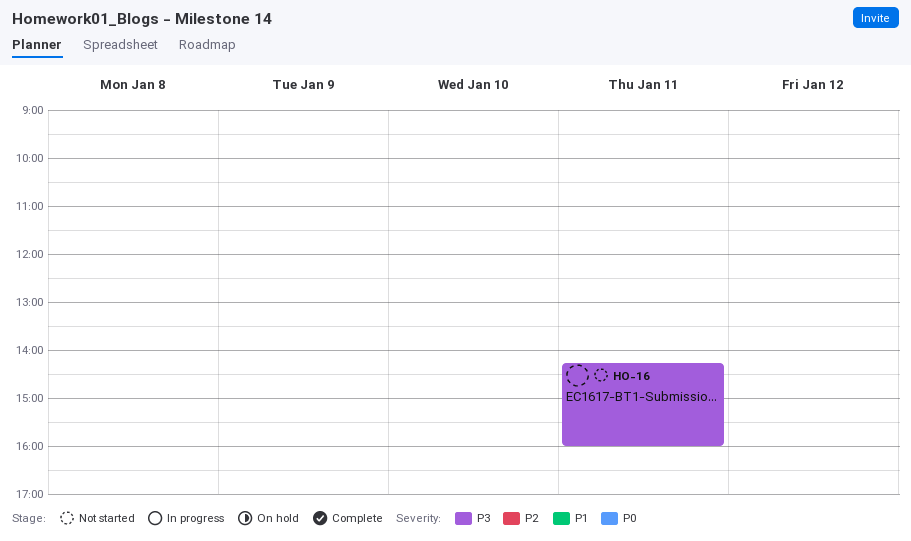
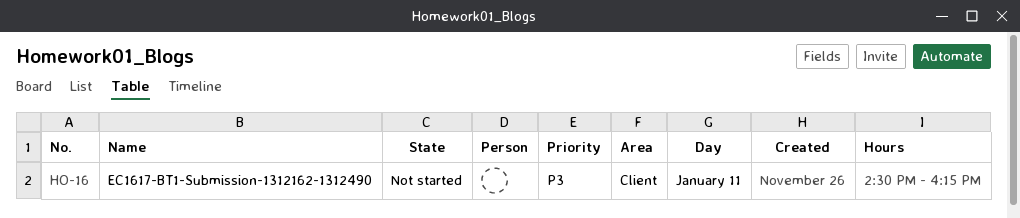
HO-16, begins: 14:15 -> 14:30
HO-16, ends: 16:00 -> 16:15

